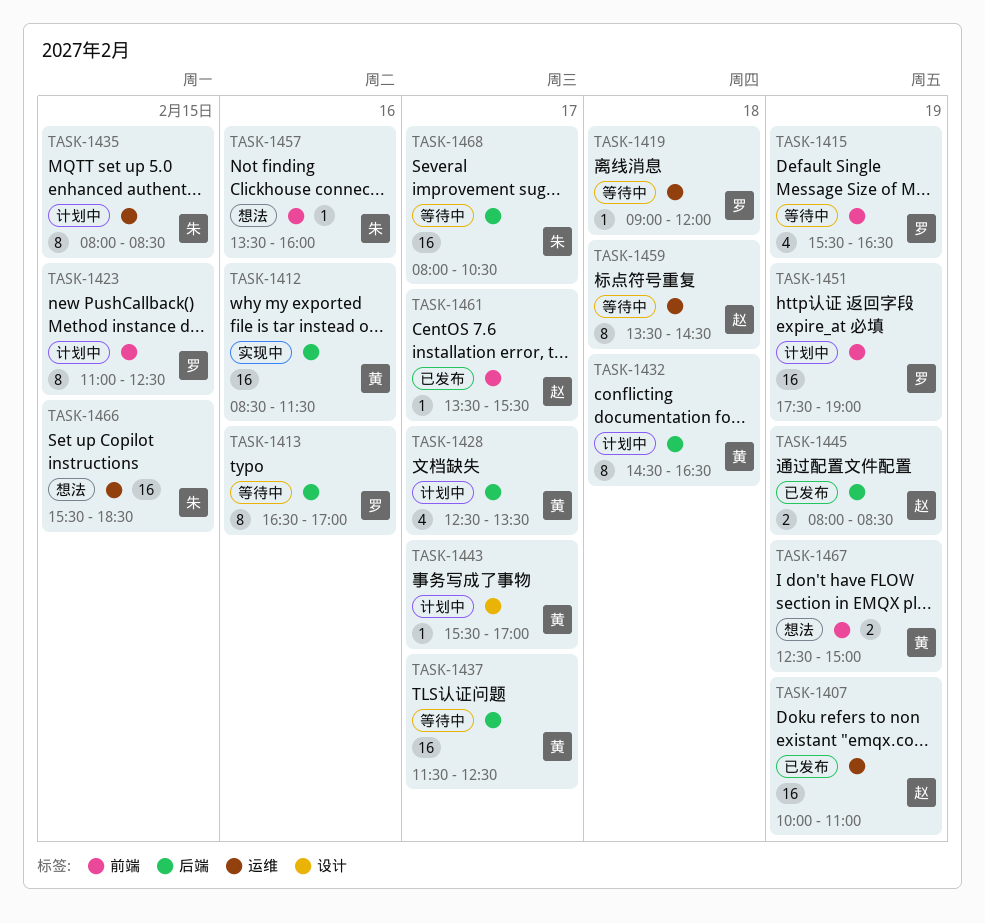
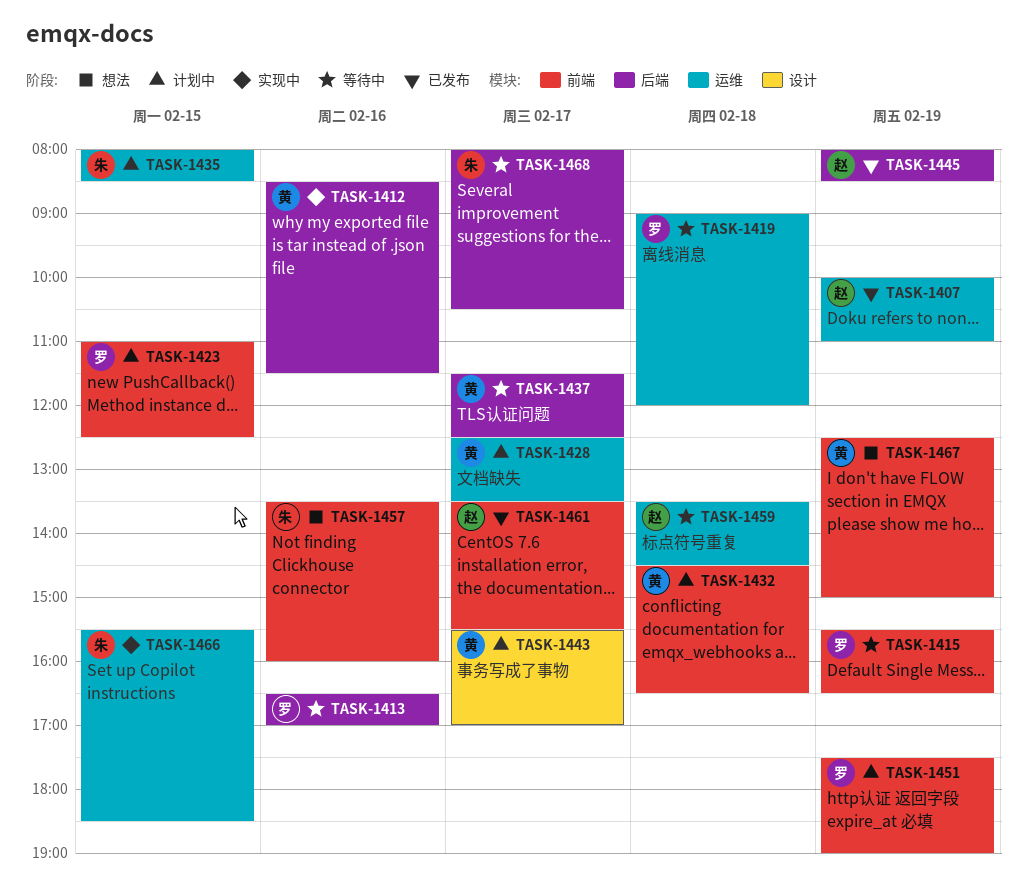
TASK-1428, label: 后端 -> 运维
TASK-1432, label: 后端 -> 前端
TASK-1466, status: 想法 -> 实现中

